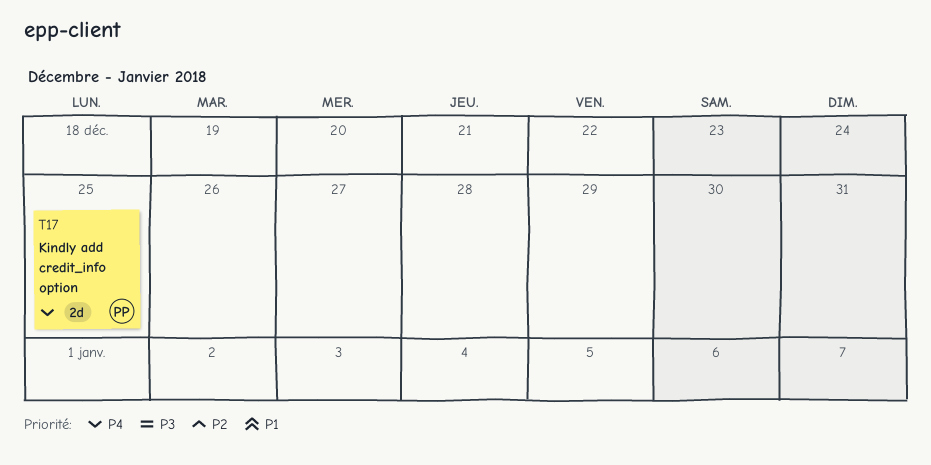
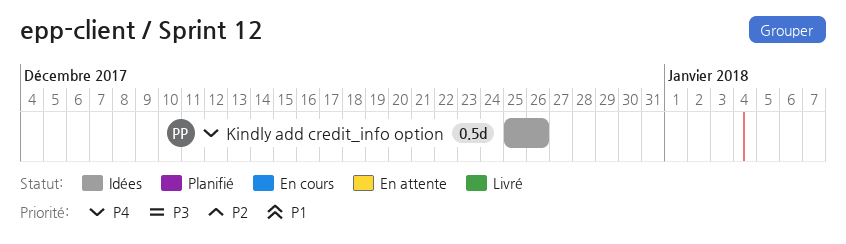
Kindly add credit_info option, estimate: 2d -> 0.5d
Kindly add credit_info option, due: Dec 25 -> Dec 26

